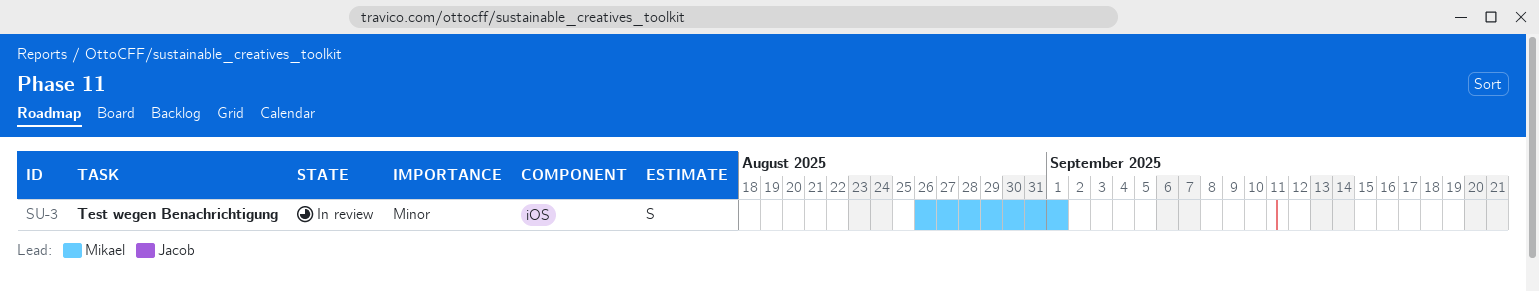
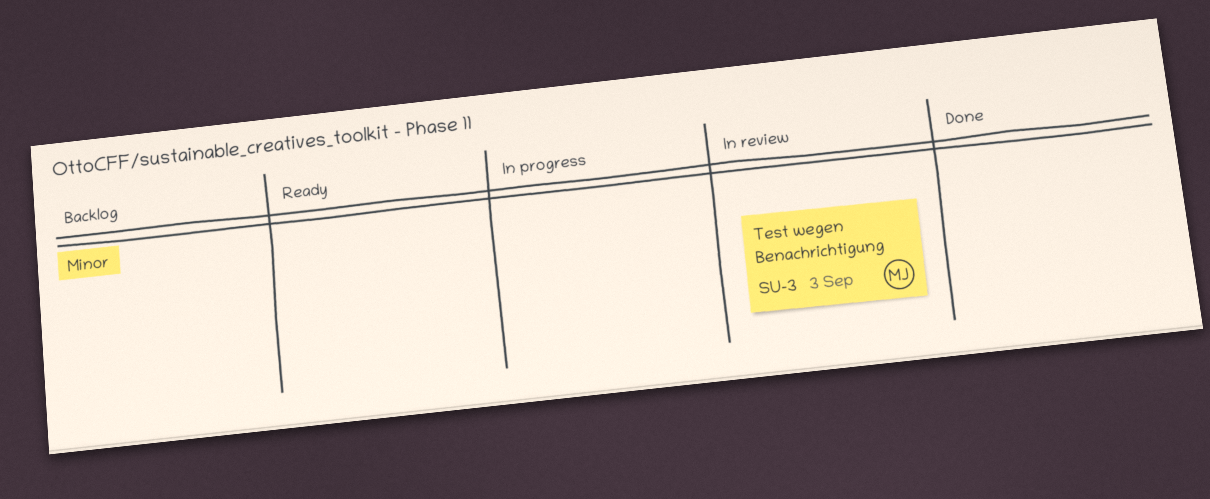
SU-3, due: Sep 1 -> Sep 3

